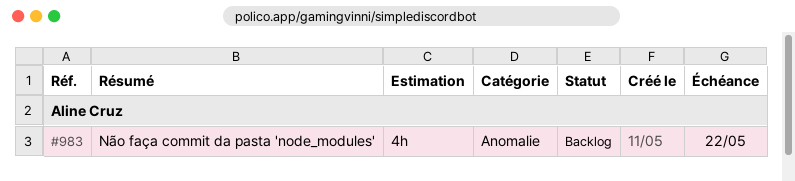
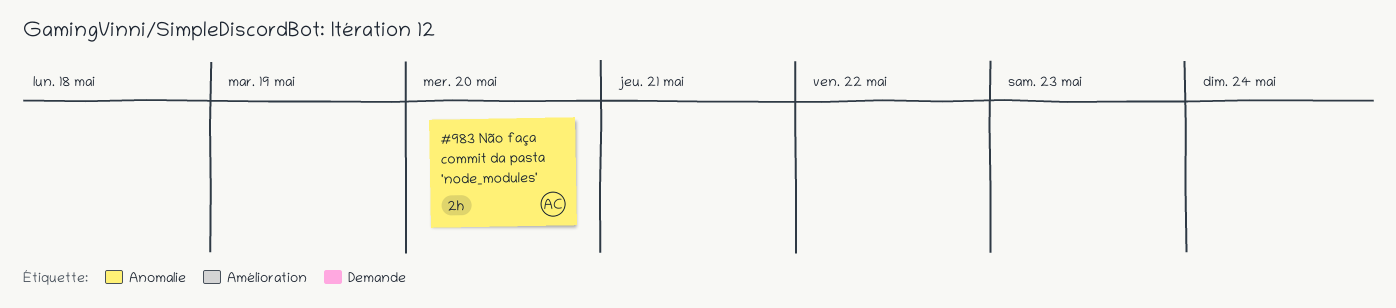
#983, estimate: 4h -> 2h
#983, due: May 22 -> May 20

